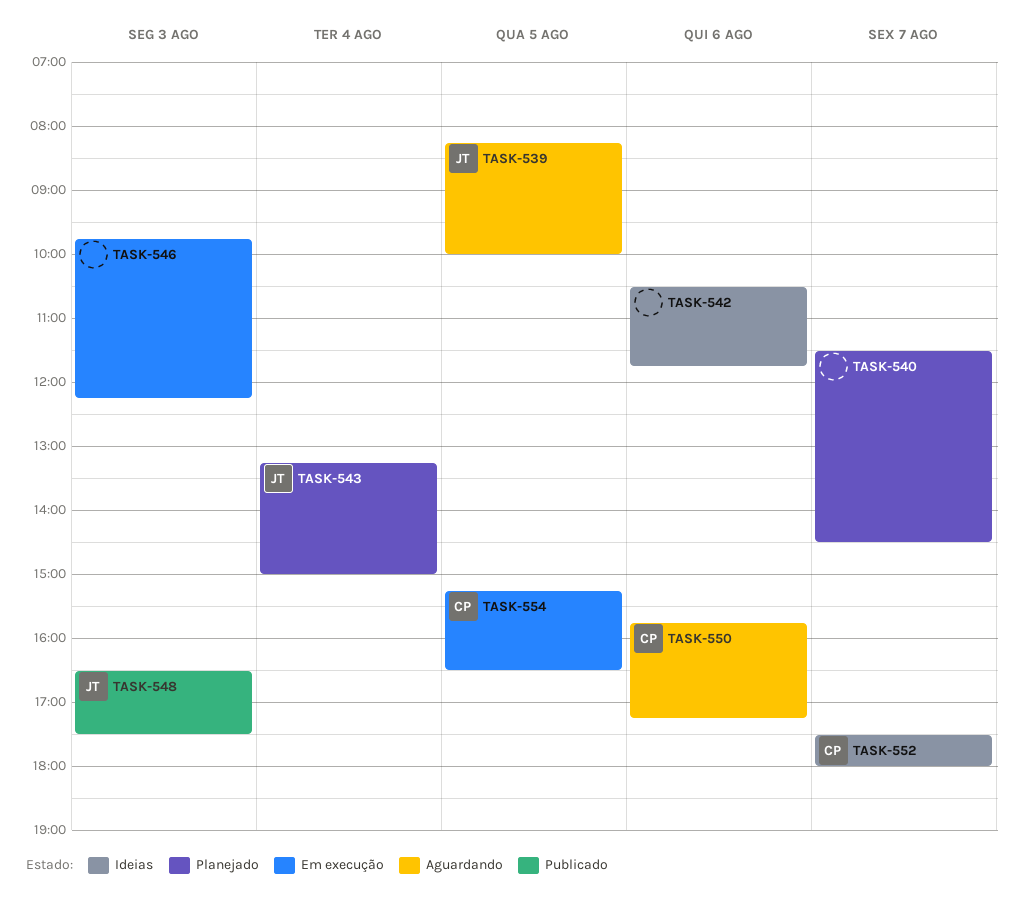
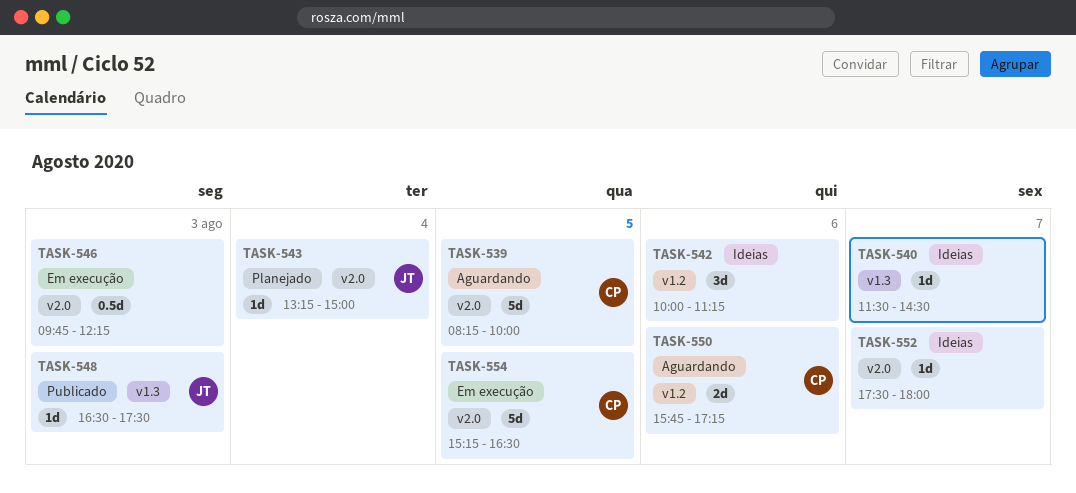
TASK-539, owner: JT -> CP
TASK-540, status: Planejado -> Ideias
TASK-542, begins: 10:30 -> 10:00
TASK-542, ends: 11:45 -> 11:15
TASK-552, owner: CP -> none

